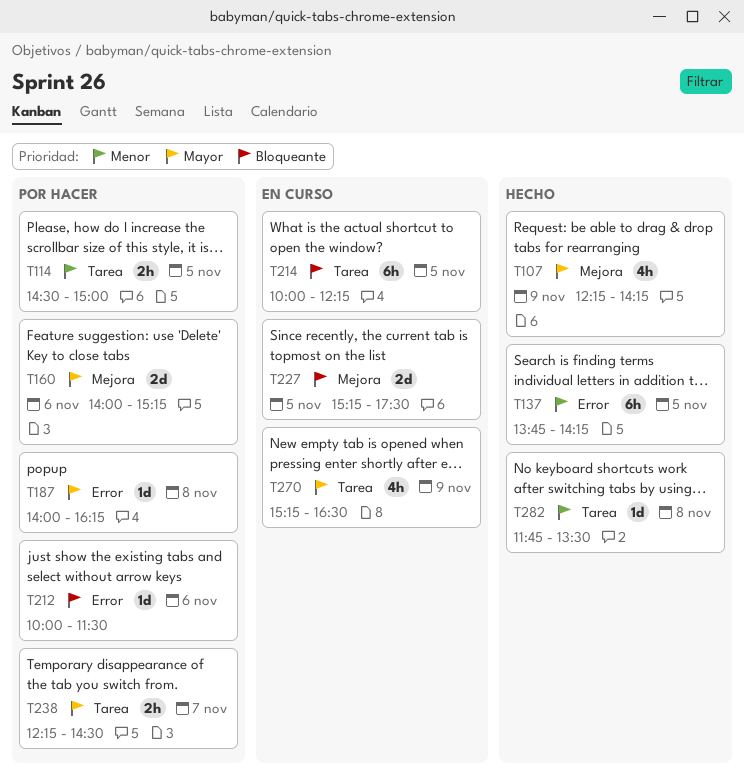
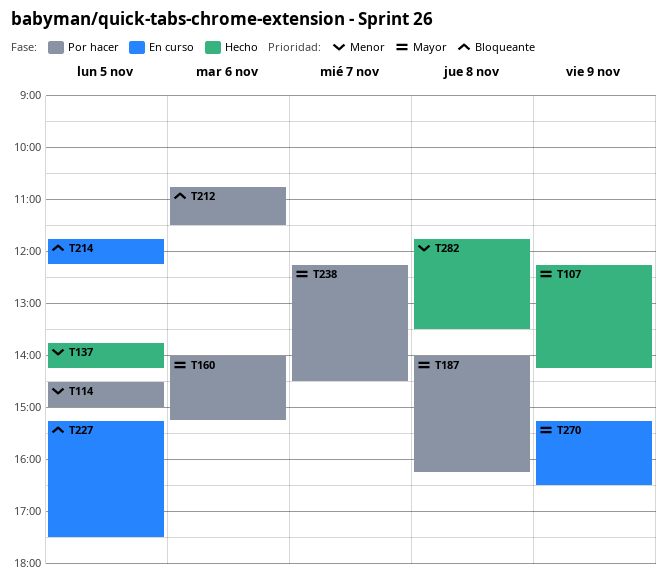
T212, begins: 10:00 -> 10:45
T214, begins: 10:00 -> 11:45

